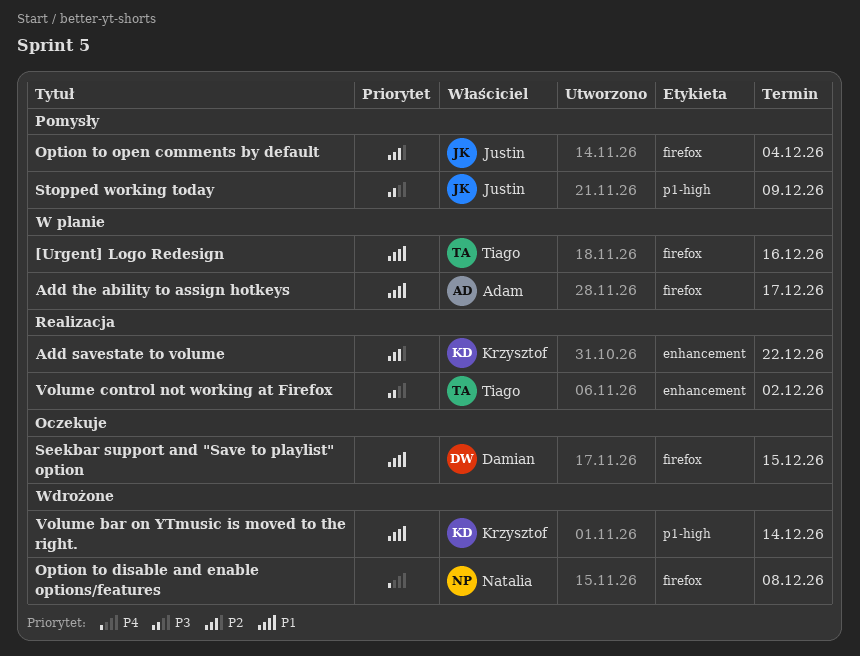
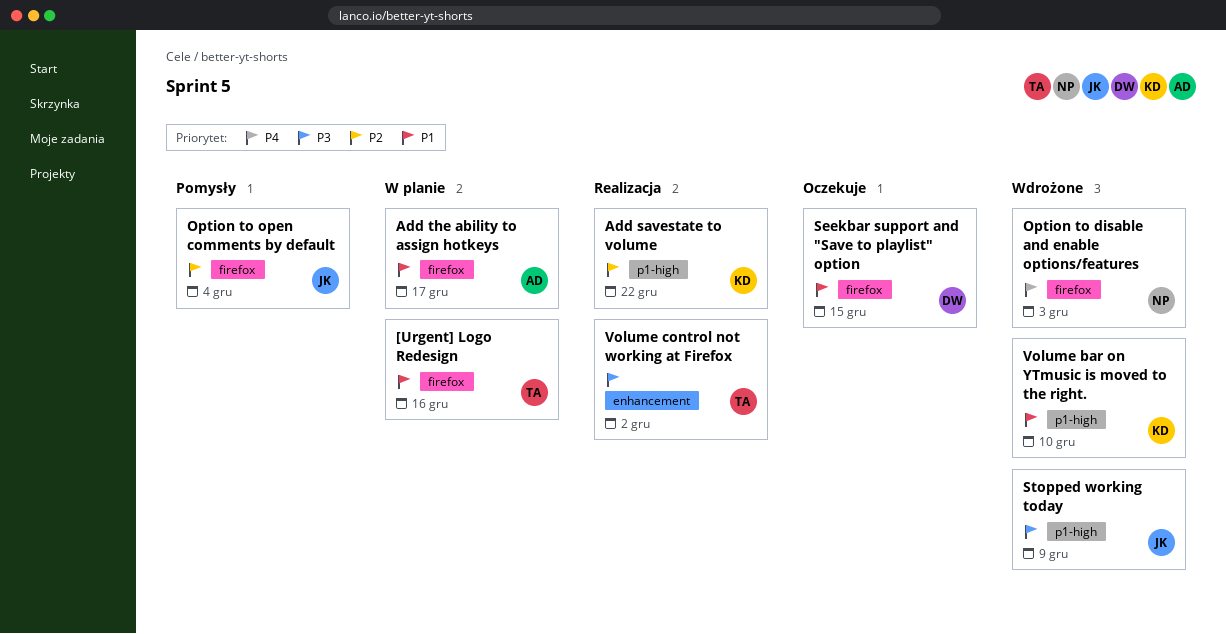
Add savestate to volume, label: enhancement -> p1-high
Option to disable and enable options/features, due: Dec 8 -> Dec 3
Stopped working today, status: Pomysły -> Wdrożone
Volume bar on YTmusic is moved to the right., due: Dec 14 -> Dec 10

